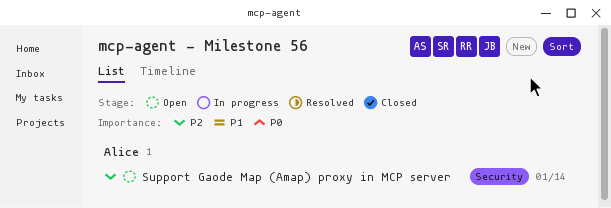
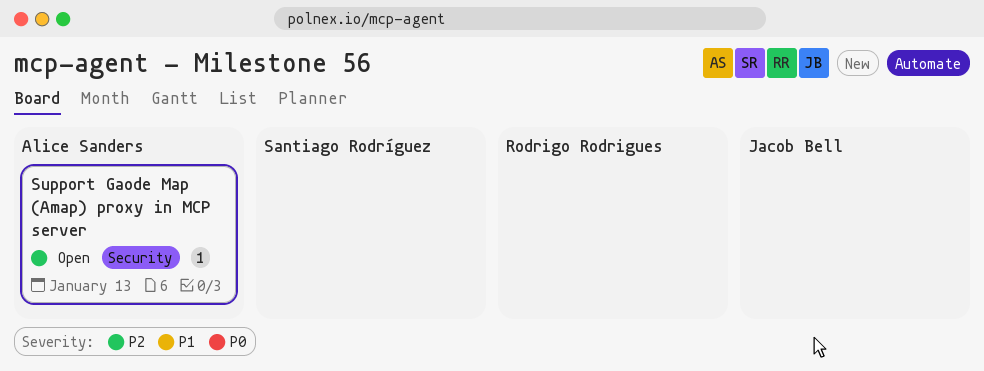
Support Gaode Map (Amap) proxy in MCP server, due: Jan 14 -> Jan 13

